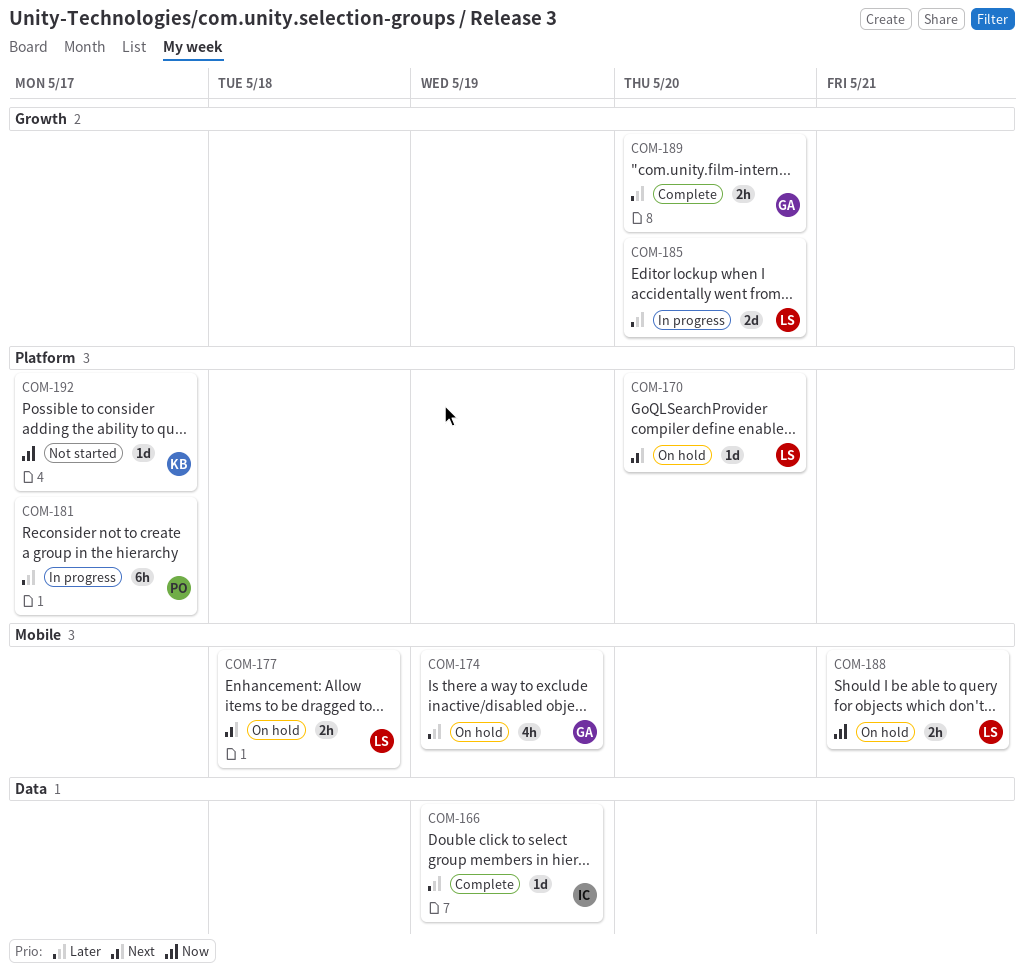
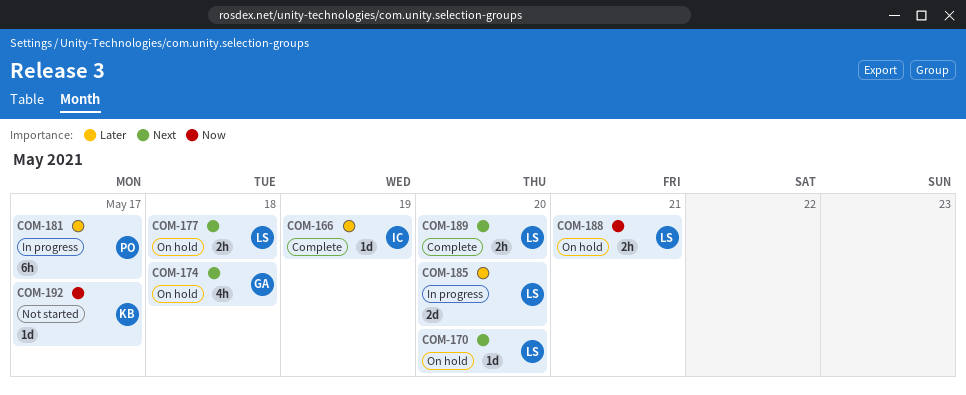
COM-174, priority: Later -> Next
COM-174, due: May 19 -> May 18
COM-189, owner: GA -> LS
COM-189, priority: Later -> Next

